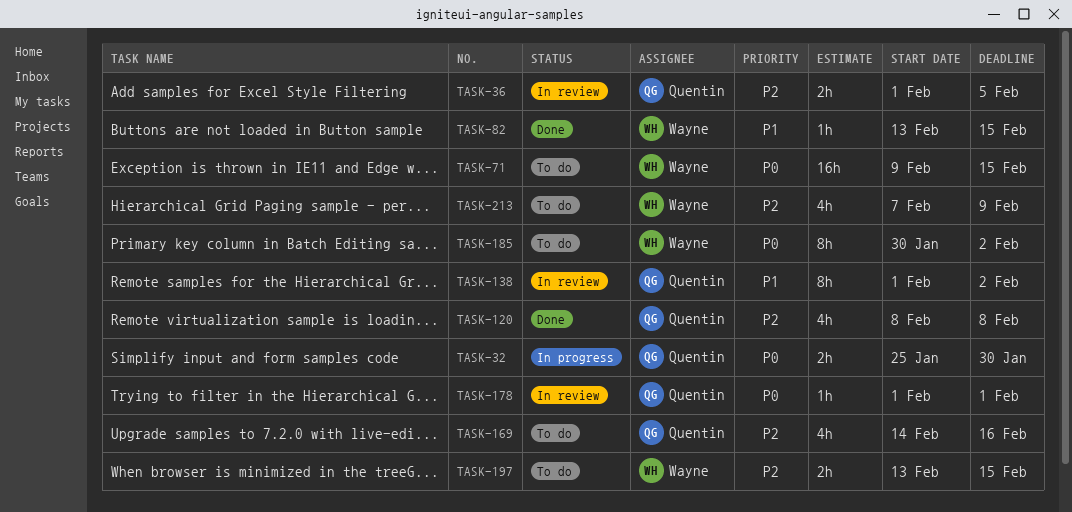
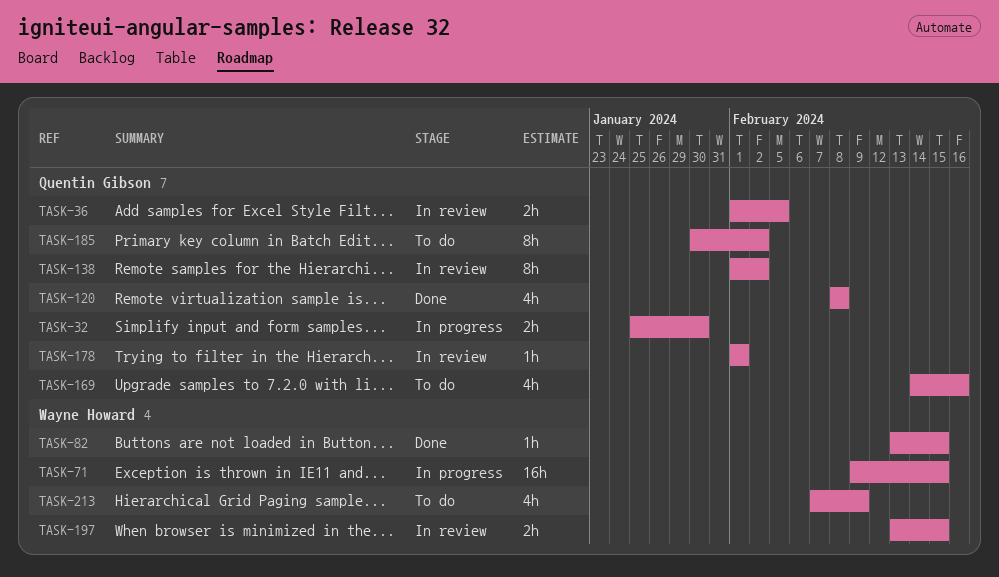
TASK-71, status: To do -> In progress
TASK-185, owner: Wayne Howard -> Quentin Gibson
TASK-197, status: To do -> In review

